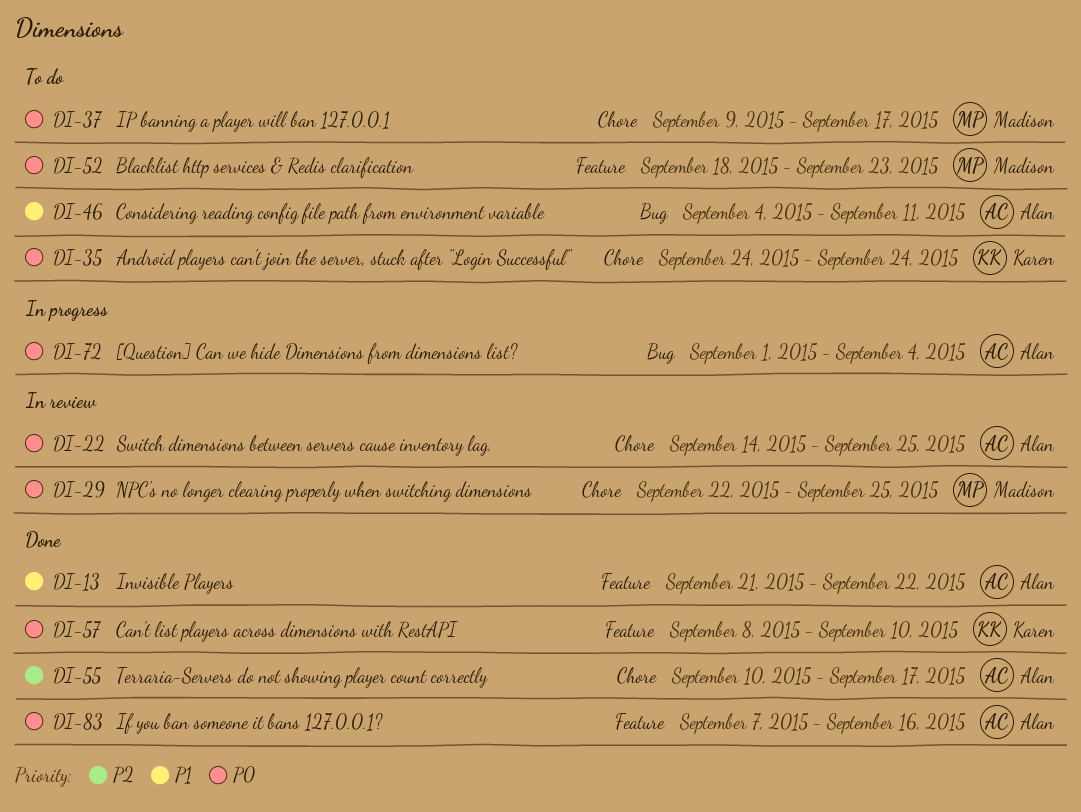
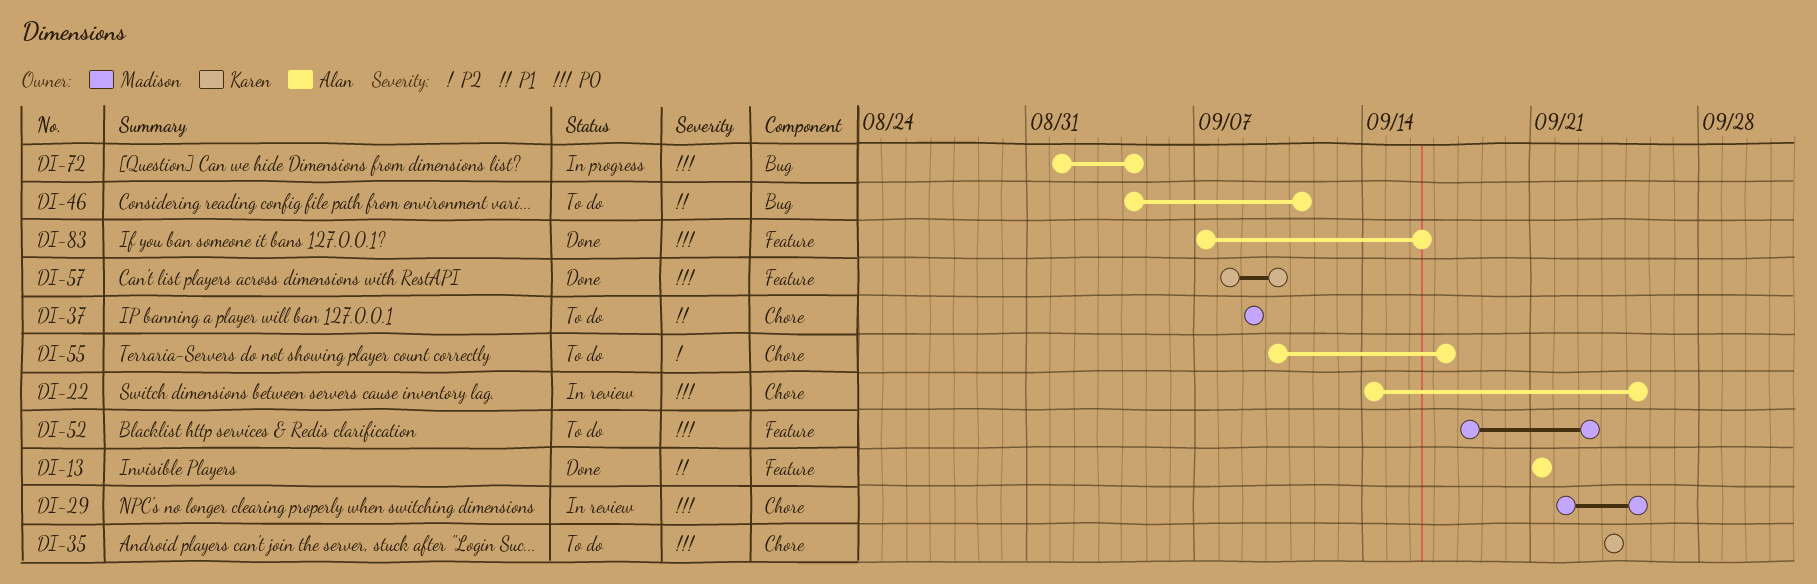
DI-13, due: Sep 22 -> Sep 21
DI-37, priority: P0 -> P1
DI-37, due: Sep 17 -> Sep 9
DI-55, status: Done -> To do

